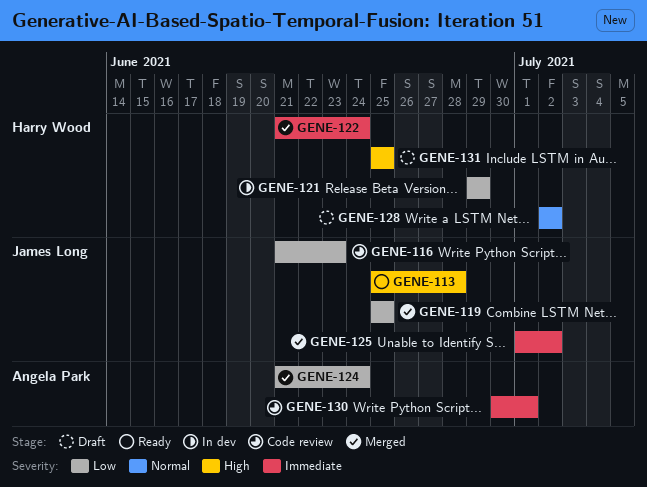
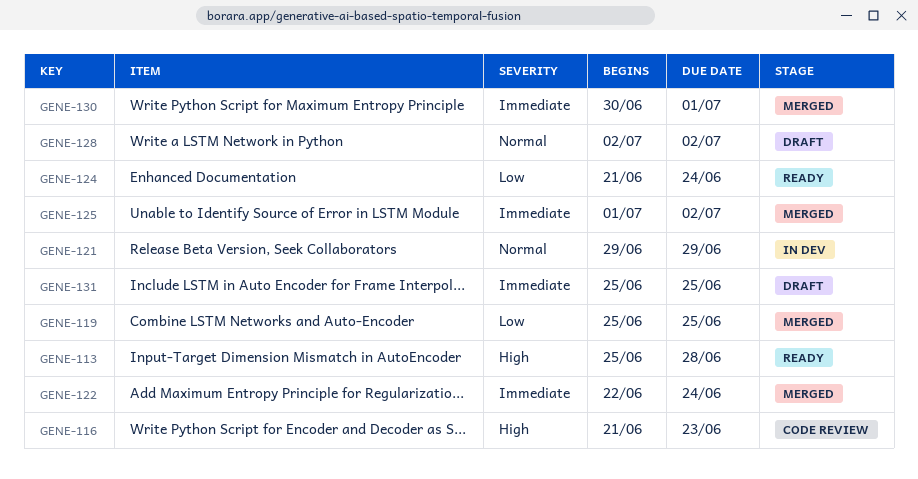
GENE-116, priority: Low -> High
GENE-121, priority: Low -> Normal
GENE-122, start: Jun 21 -> Jun 22
GENE-124, status: Merged -> Ready
GENE-130, status: Code review -> Merged
GENE-131, priority: High -> Immediate

